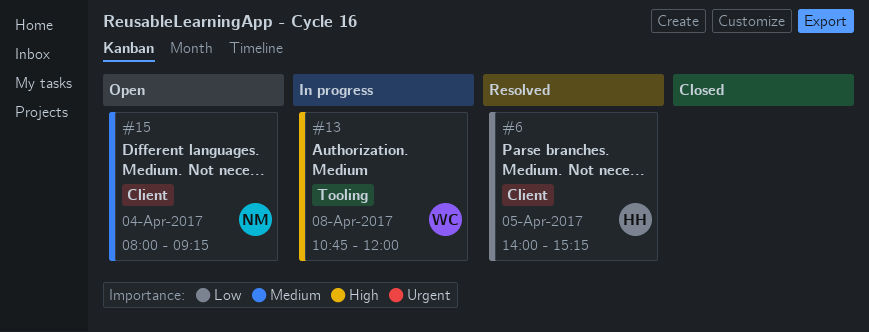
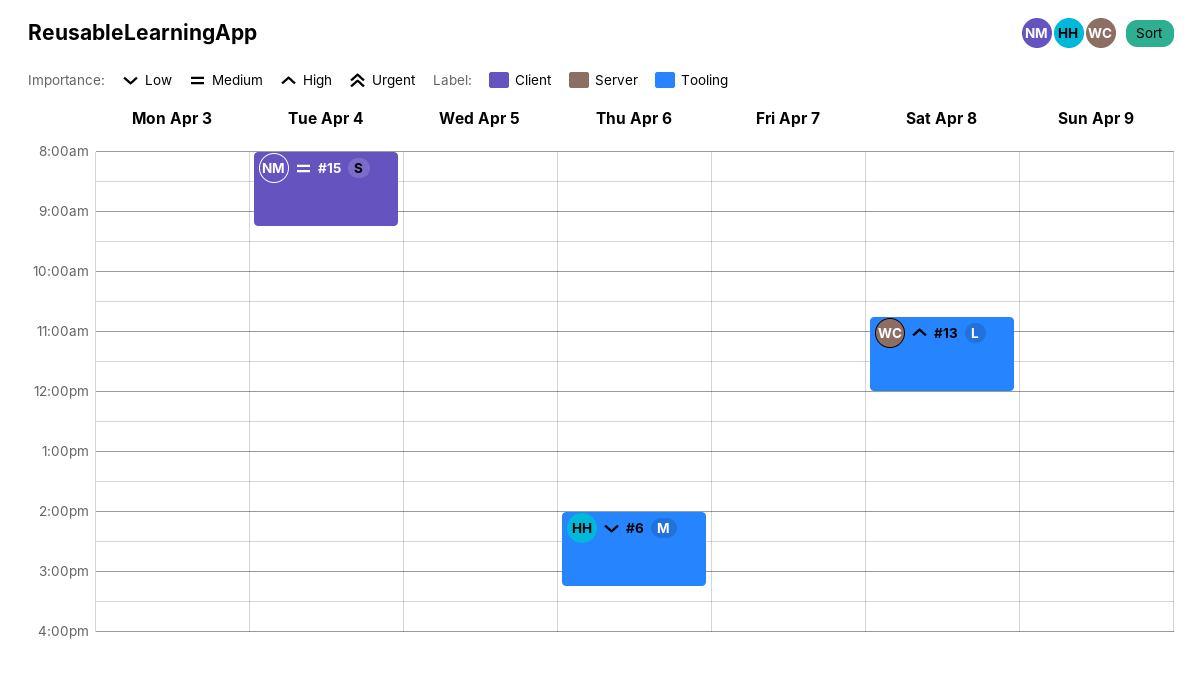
#6, label: Client -> Tooling
#6, day: Apr 5 -> Apr 6

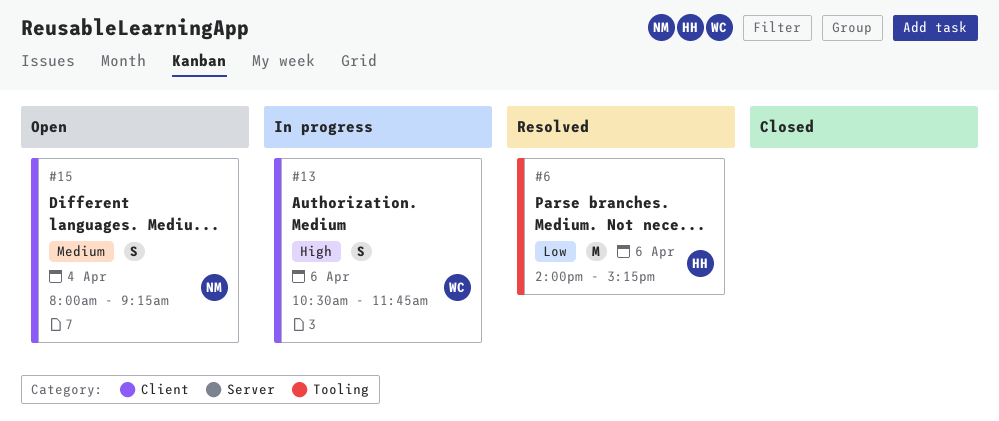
#13, label: Tooling -> Client
#13, estimate: L -> S
#13, day: Apr 8 -> Apr 6
#13, begins: 10:45 -> 10:30
#13, ends: 12:00 -> 11:45

